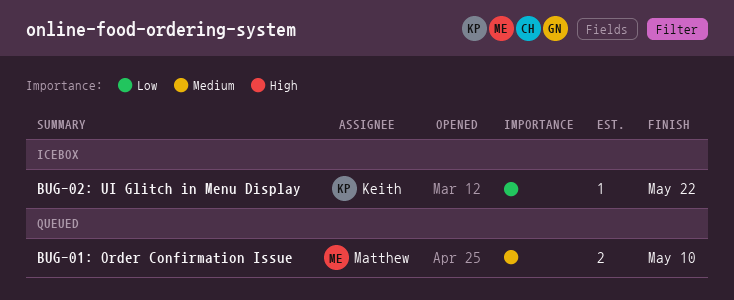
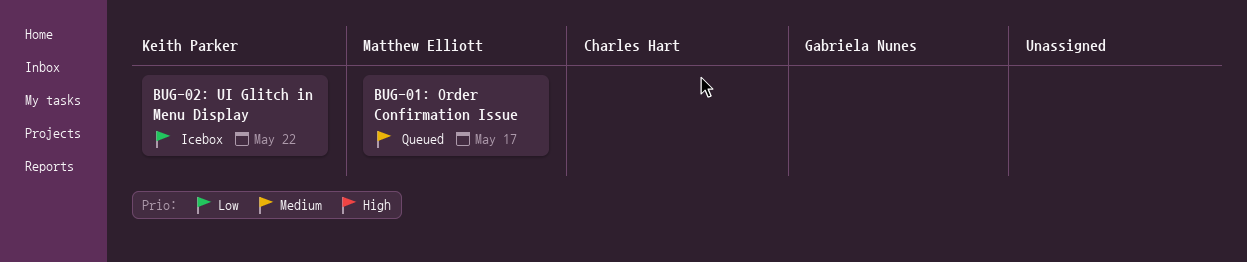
BUG-01: Order Confirmation Issue, due: May 10 -> May 17

